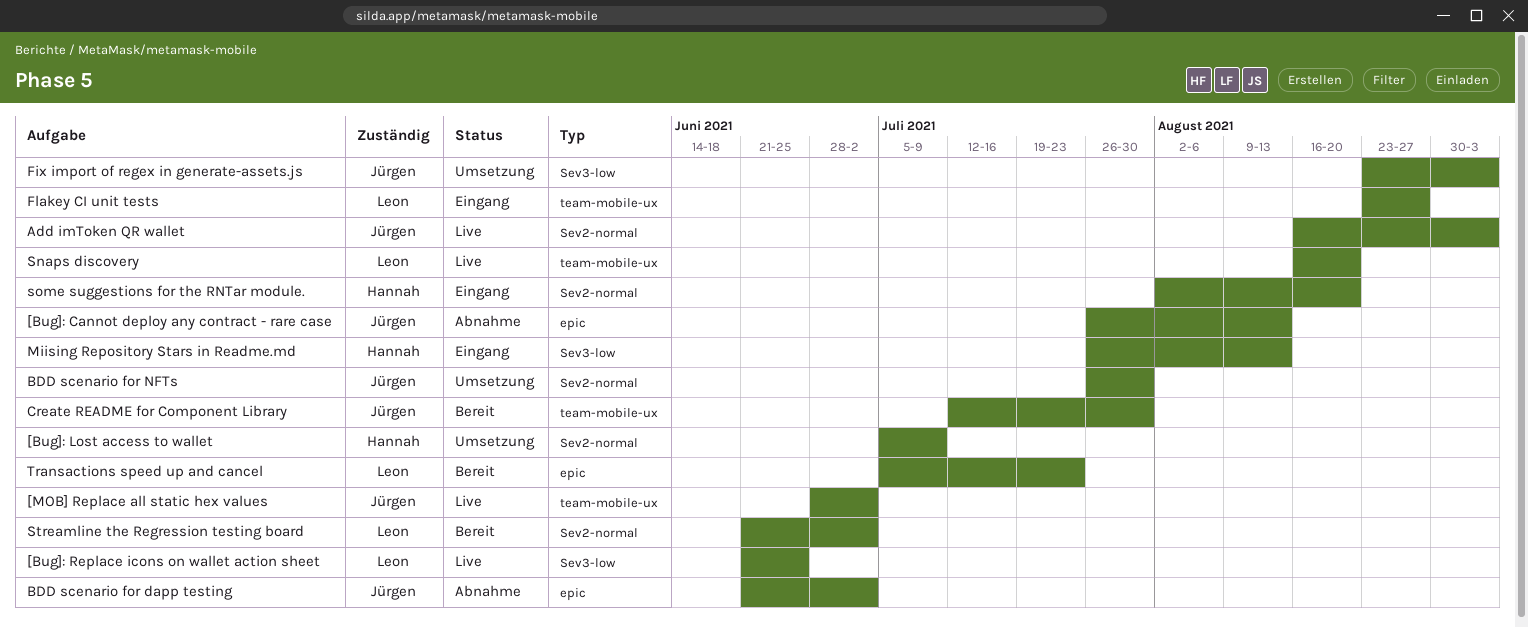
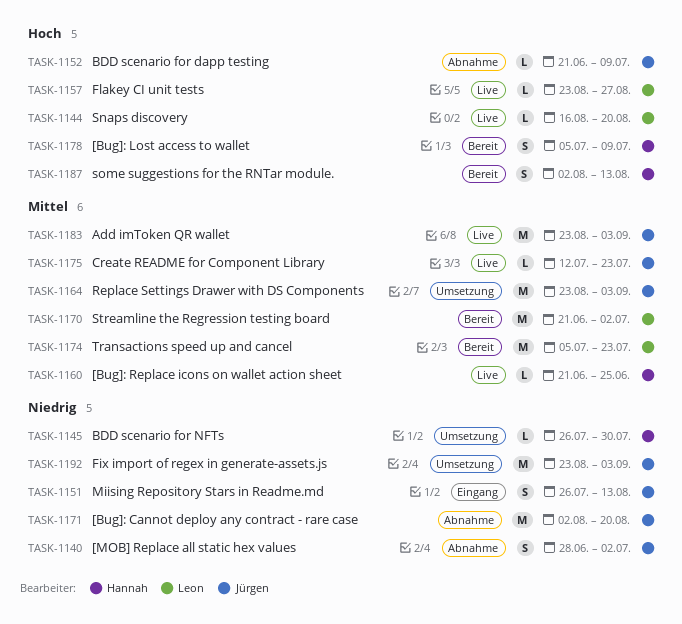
[Bug]: Cannot deploy any contract - rare case, start: Jul 26 -> Aug 2
[Bug]: Cannot deploy any contract - rare case, due: Aug 13 -> Aug 20
[Bug]: Lost access to wallet, status: Umsetzung -> Bereit
[Bug]: Replace icons on wallet action sheet, owner: Leon -> Hannah
[MOB] Replace all static hex values, status: Live -> Abnahme
Add imToken QR wallet, start: Aug 16 -> Aug 23
BDD scenario for dapp testing, due: Jul 2 -> Jul 9
BDD scenario for NFTs, owner: Jürgen -> Hannah
Create README for Component Library, status: Bereit -> Live
Create README for Component Library, due: Jul 30 -> Jul 23
Flakey CI unit tests, status: Eingang -> Live
Miising Repository Stars in Readme.md, owner: Hannah -> Jürgen
Replace Settings Drawer with DS Components: none -> present
some suggestions for the RNTar module., status: Eingang -> Bereit
some suggestions for the RNTar module., due: Aug 20 -> Aug 13

